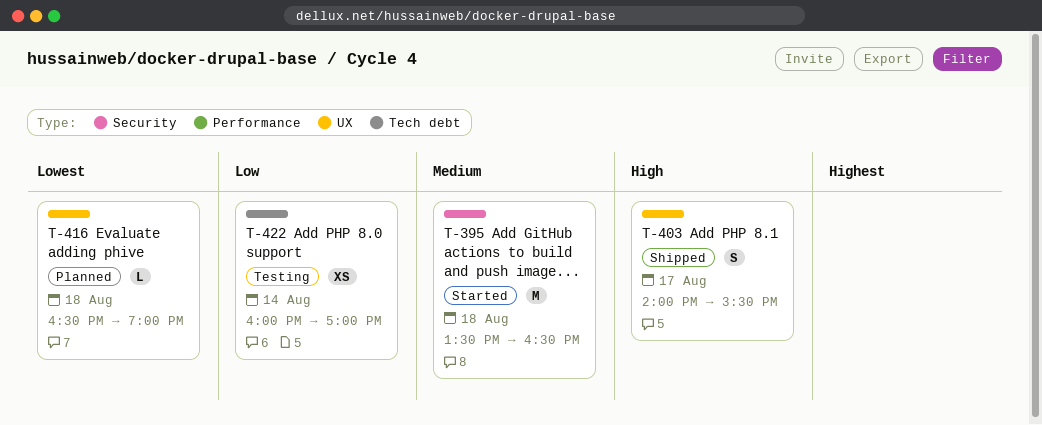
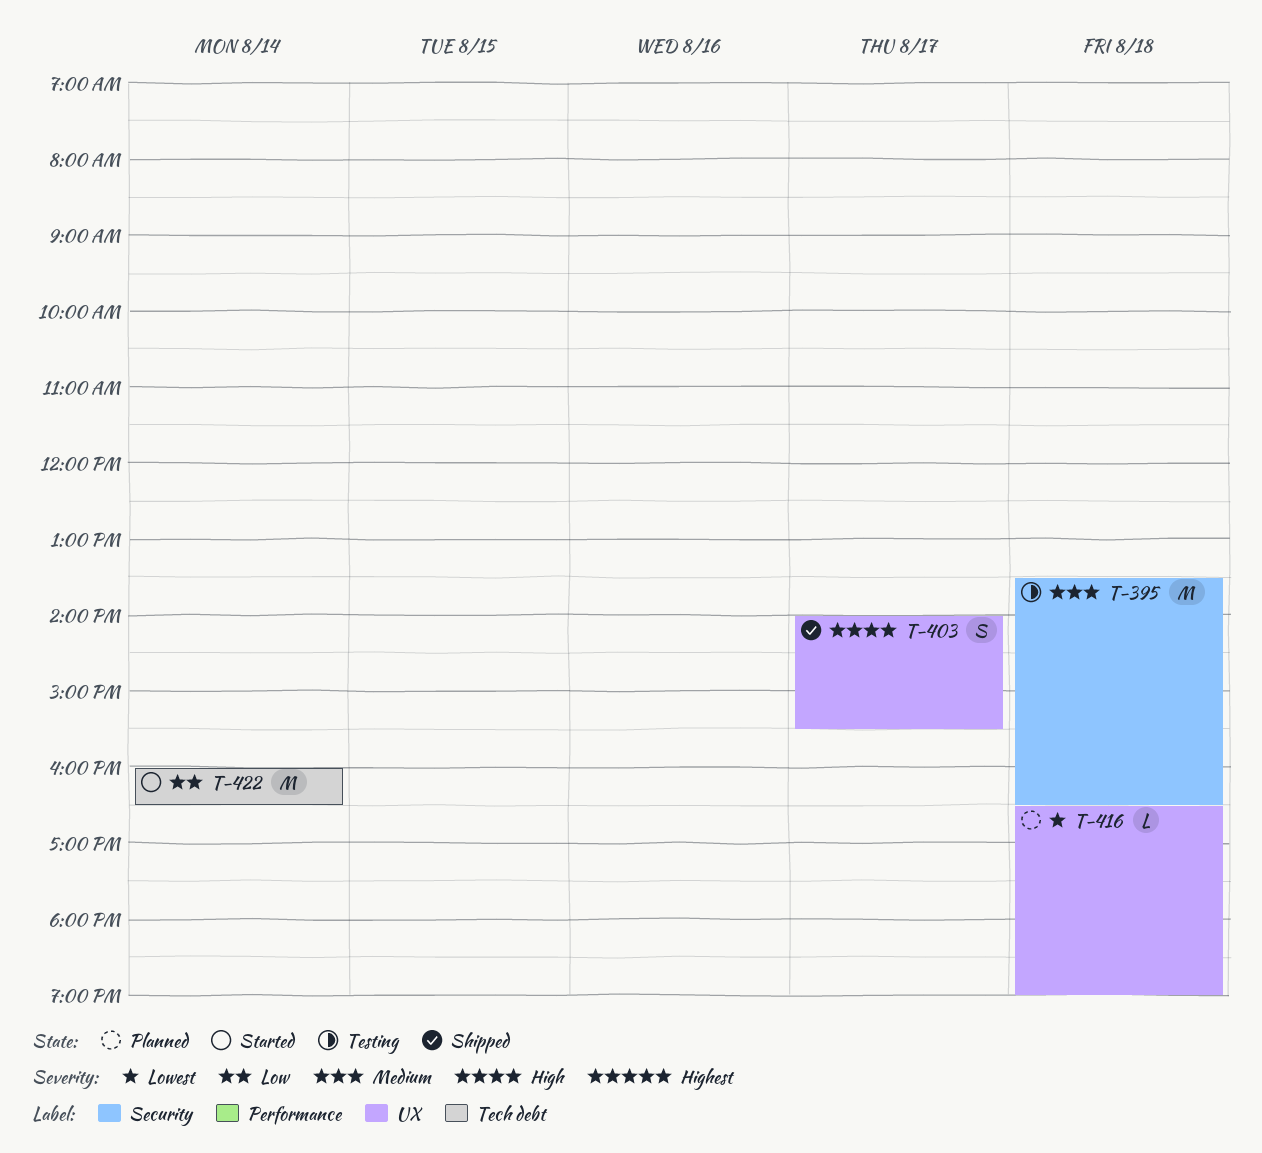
T-395, status: Started -> Testing
T-422, status: Testing -> Started
T-422, estimate: XS -> M
T-422, ends: 17:00 -> 16:30

